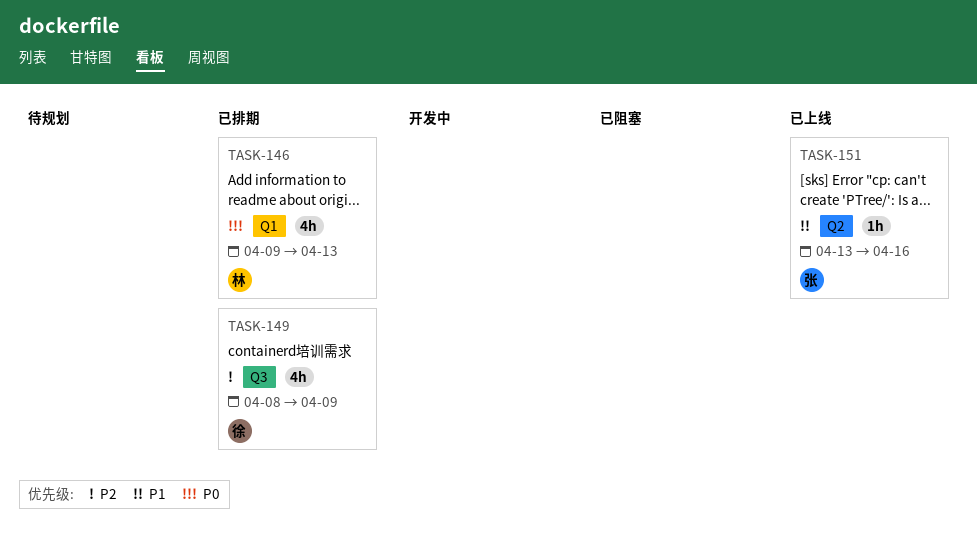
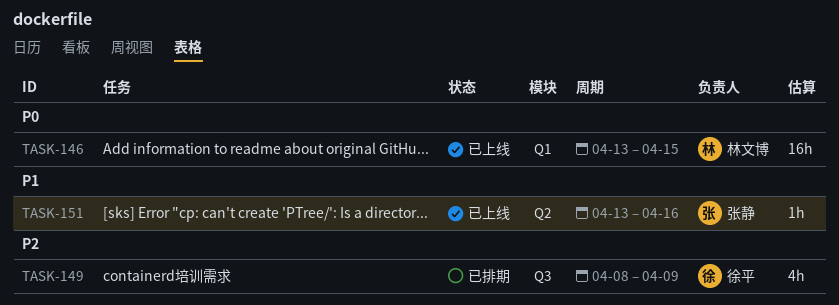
TASK-146, status: 已排期 -> 已上线
TASK-146, estimate: 4h -> 16h
TASK-146, start: Apr 9 -> Apr 13
TASK-146, due: Apr 13 -> Apr 15

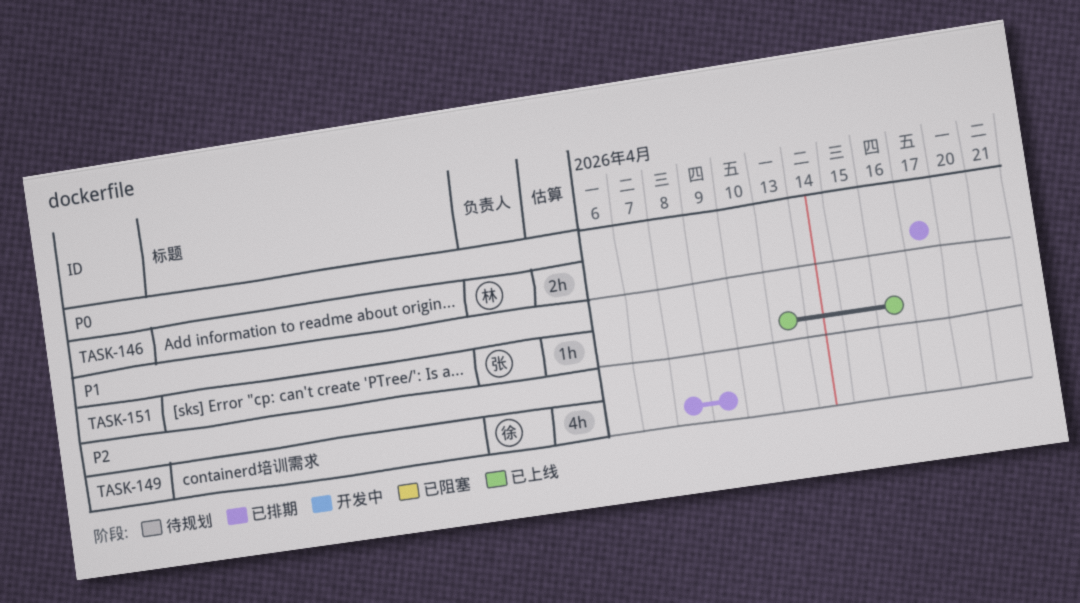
TASK-146, status: 已上线 -> 已排期
TASK-146, estimate: 16h -> 2h
TASK-146, start: Apr 13 -> Apr 17
TASK-146, due: Apr 15 -> Apr 17

